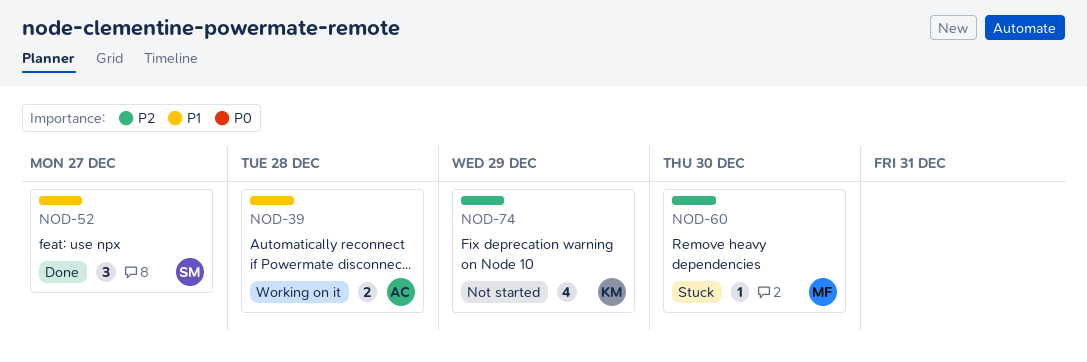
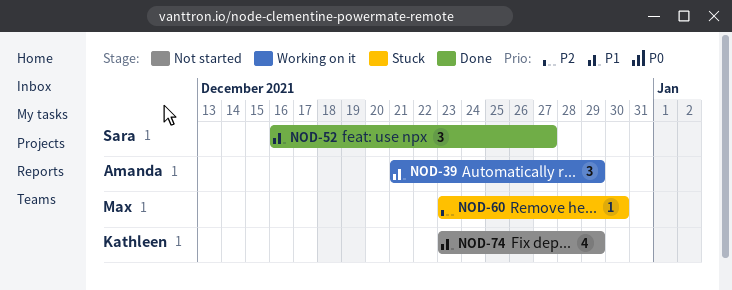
NOD-39, estimate: 2 -> 3
NOD-39, due: Dec 28 -> Dec 29
NOD-74, priority: P2 -> P1

